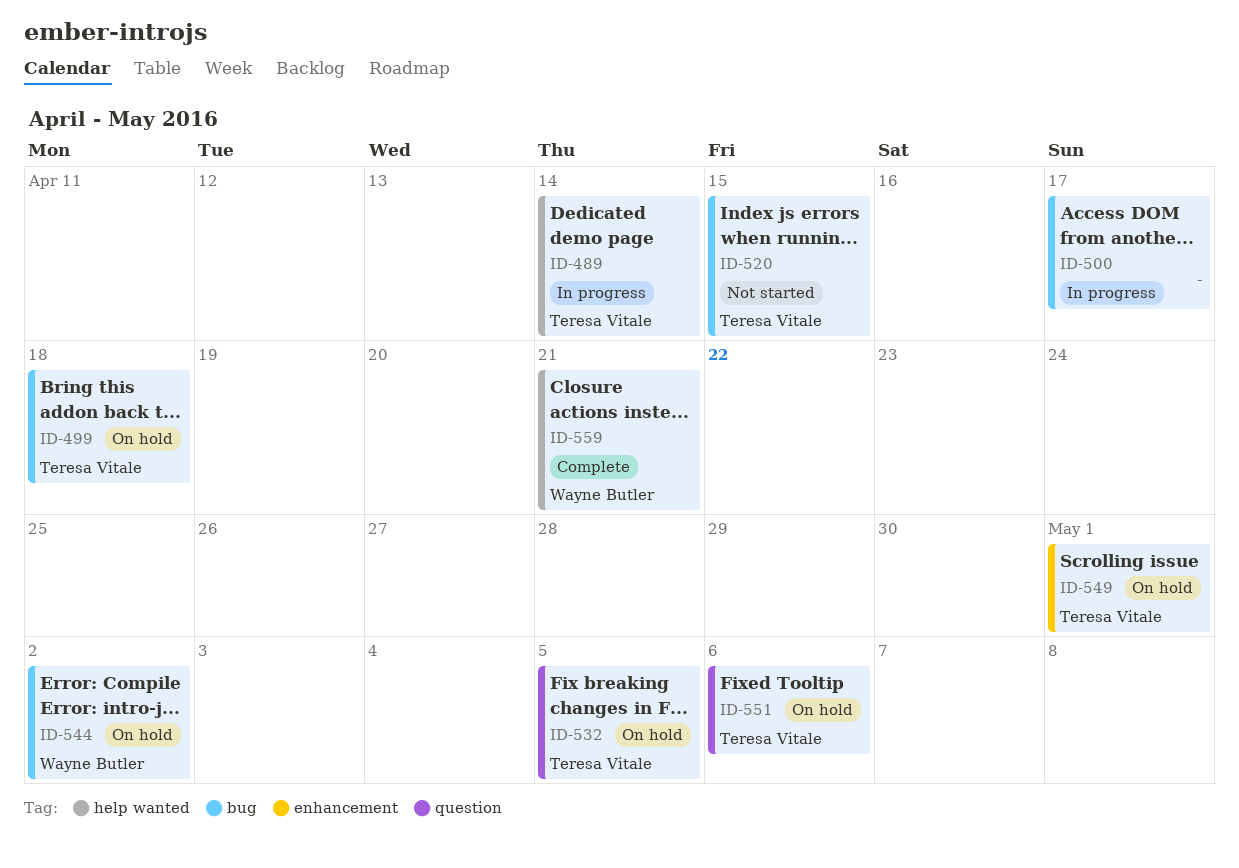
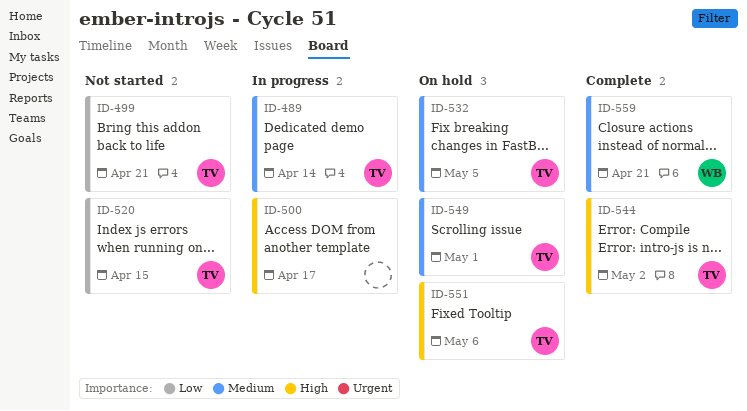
ID-499, status: On hold -> Not started
ID-499, due: Apr 18 -> Apr 21
ID-544, status: On hold -> Complete
ID-544, owner: Wayne Butler -> Teresa Vitale

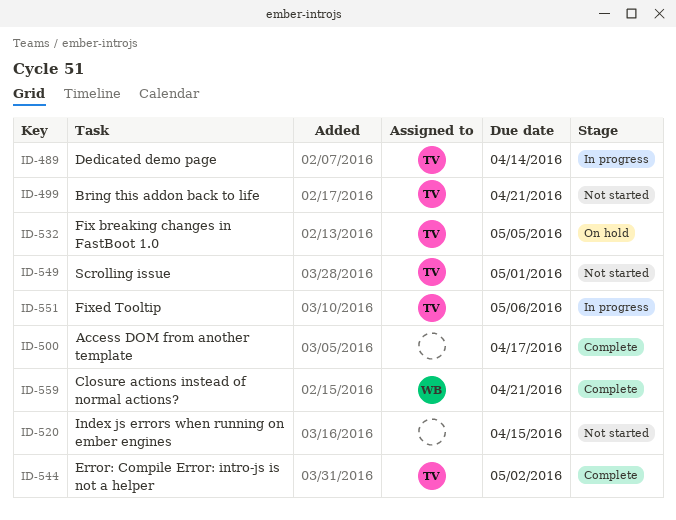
ID-500, status: In progress -> Complete
ID-520, owner: TV -> none
ID-549, status: On hold -> Not started
ID-551, status: On hold -> In progress

